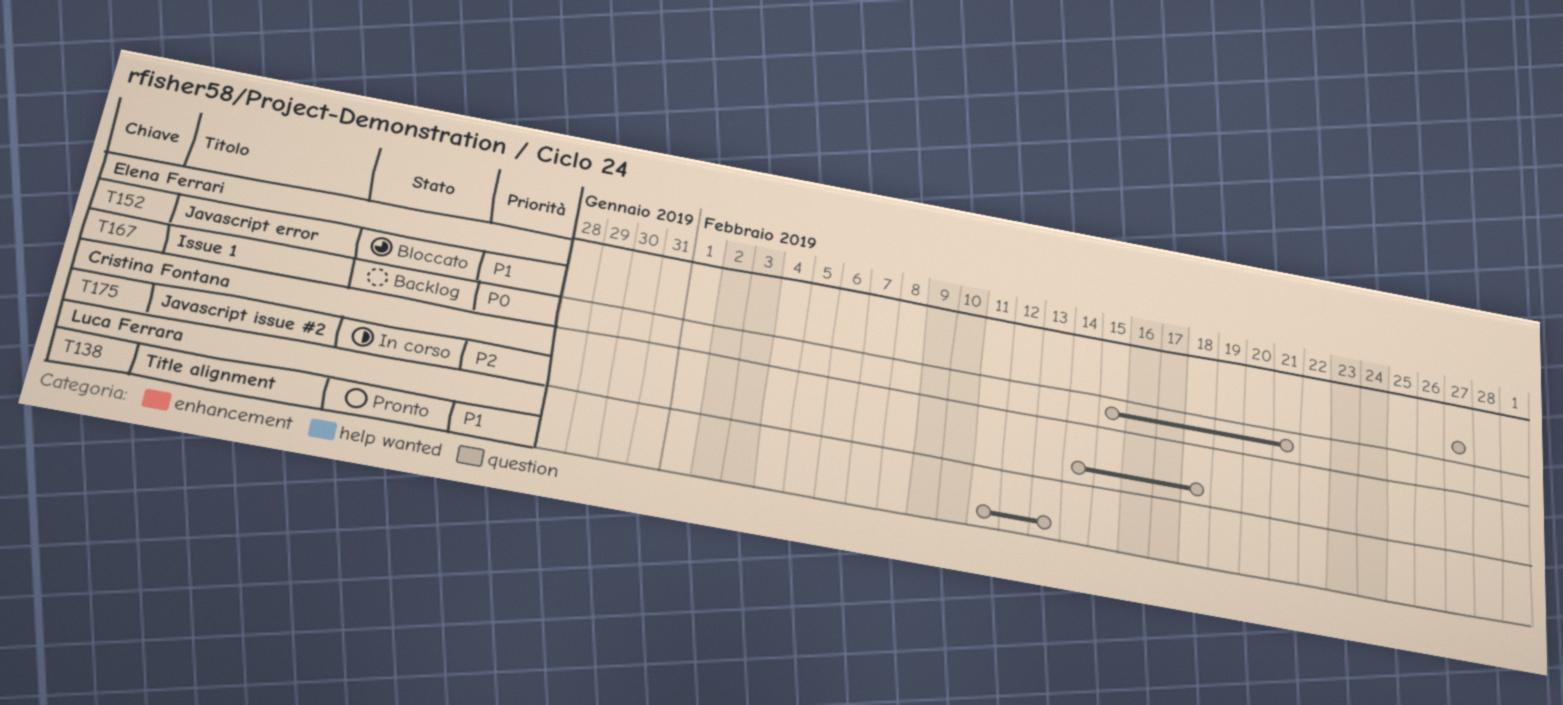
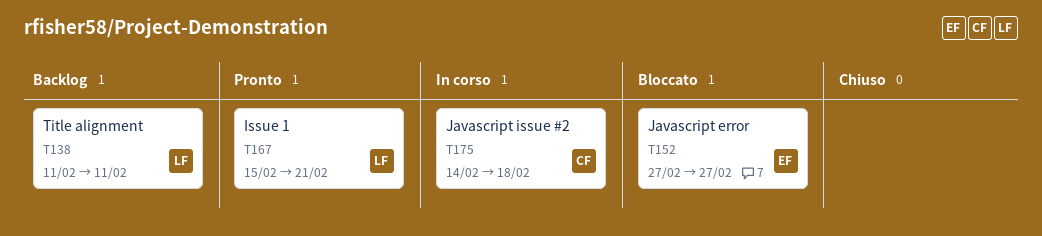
T138, status: Pronto -> Backlog
T138, due: Feb 13 -> Feb 11
T167, status: Backlog -> Pronto
T167, owner: Elena Ferrari -> Luca Ferrara

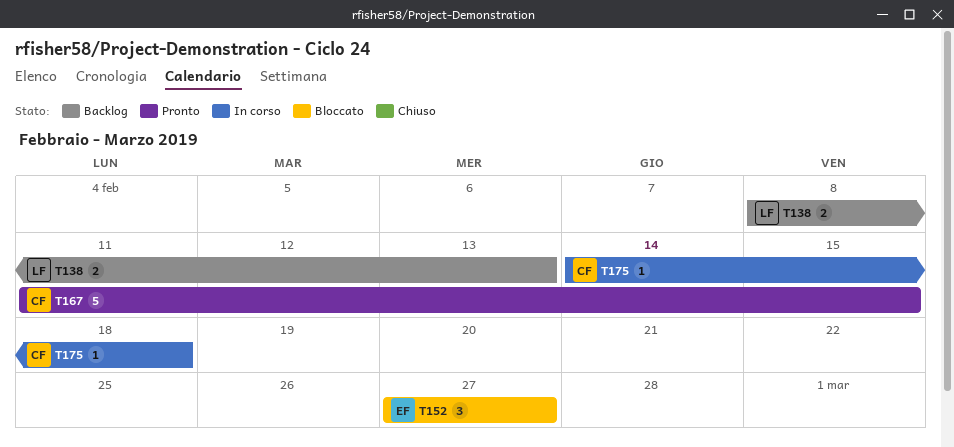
T138, start: Feb 11 -> Feb 8
T138, due: Feb 11 -> Feb 13
T167, owner: LF -> CF
T167, start: Feb 15 -> Feb 11
T167, due: Feb 21 -> Feb 15

